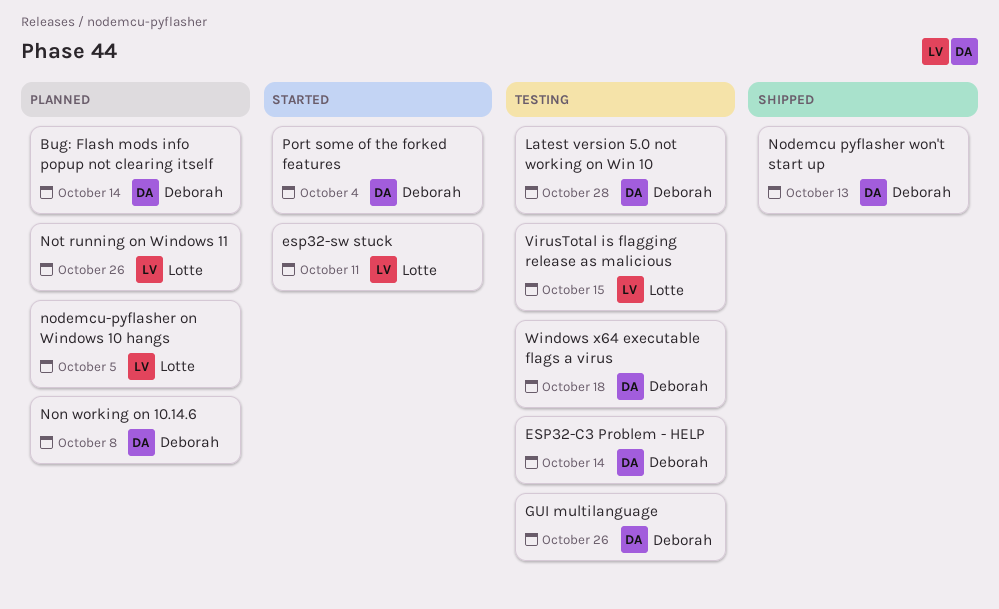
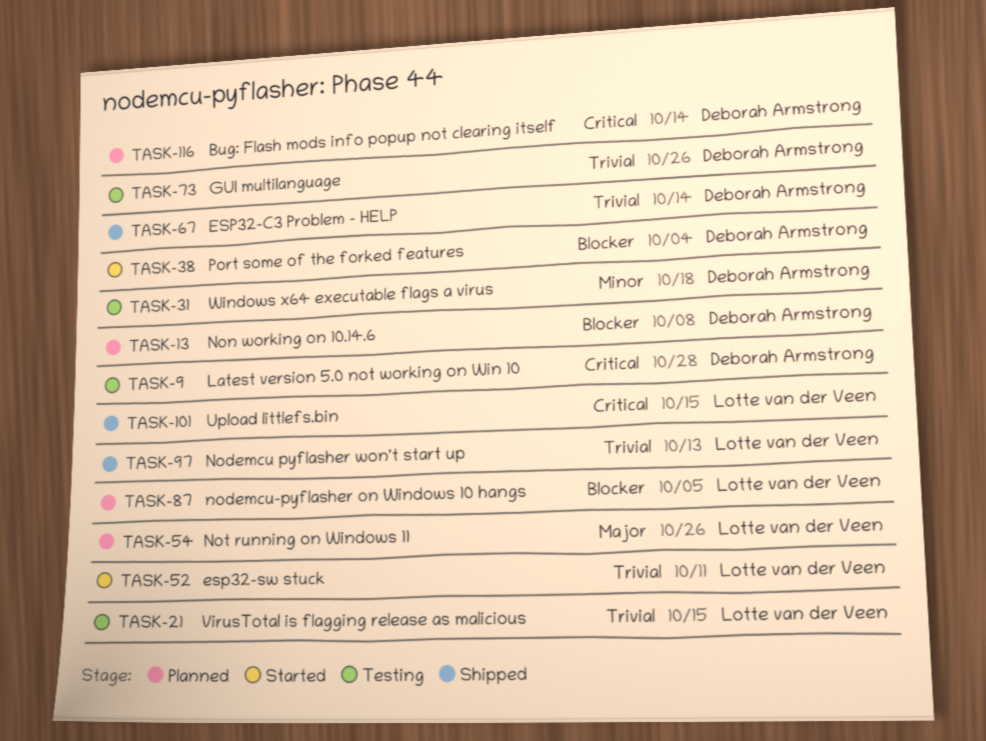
ESP32-C3 Problem - HELP, status: Testing -> Shipped
Nodemcu pyflasher won't start up, owner: Deborah Armstrong -> Lotte van der Veen
Upload littlefs.bin: none -> present

